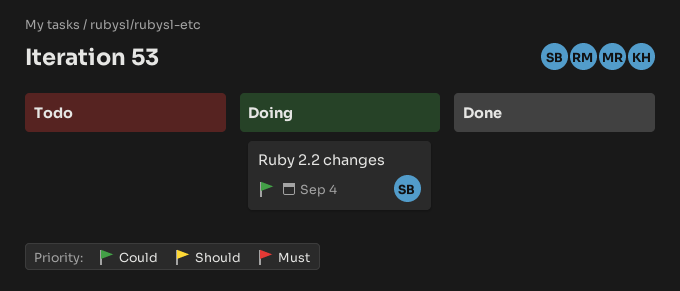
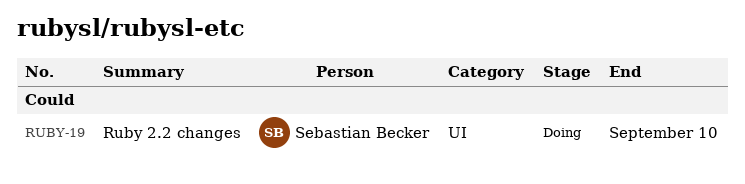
Ruby 2.2 changes, due: Sep 4 -> Sep 10

